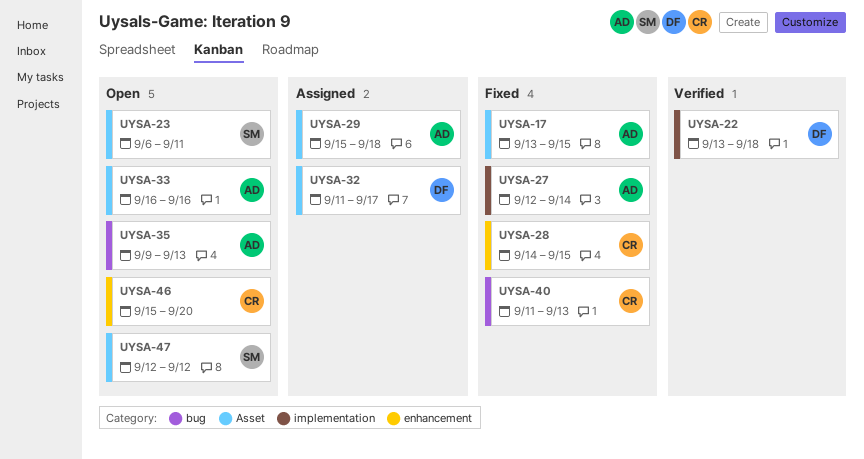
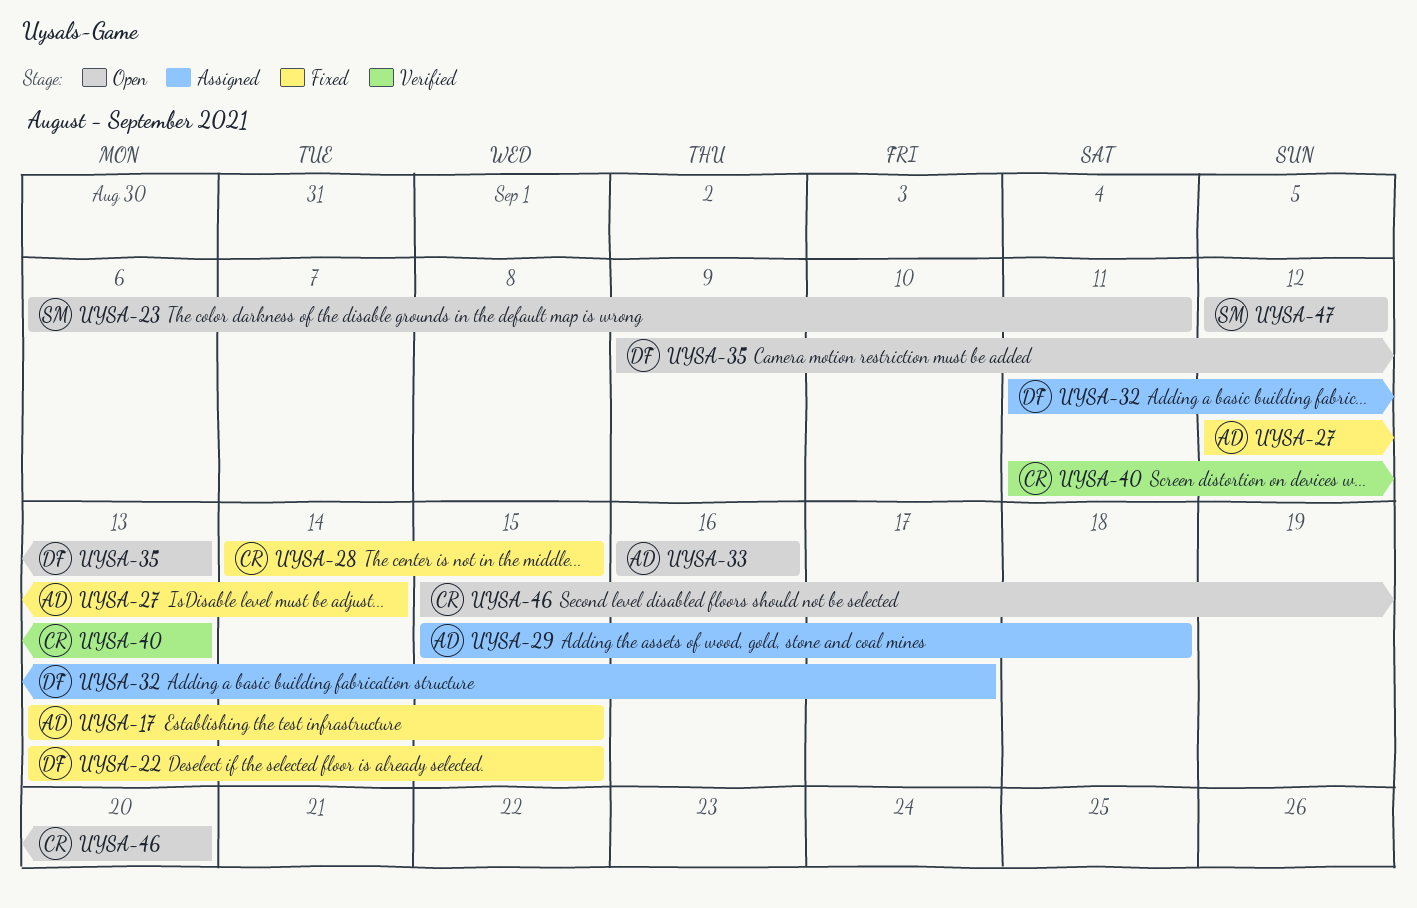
UYSA-22, status: Verified -> Fixed
UYSA-22, due: Sep 18 -> Sep 15
UYSA-35, owner: AD -> DF
UYSA-40, status: Fixed -> Verified

